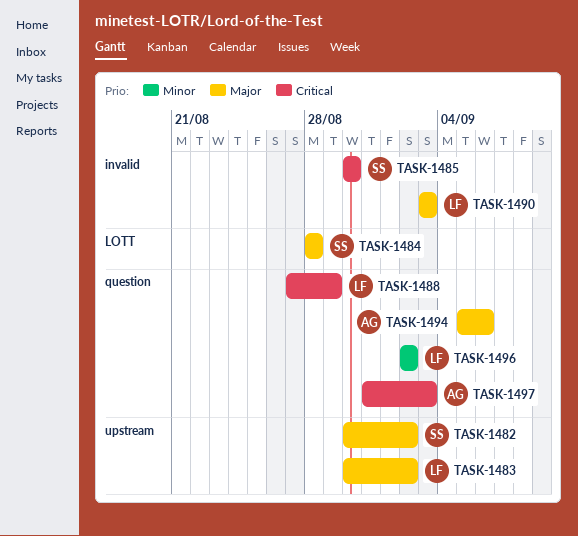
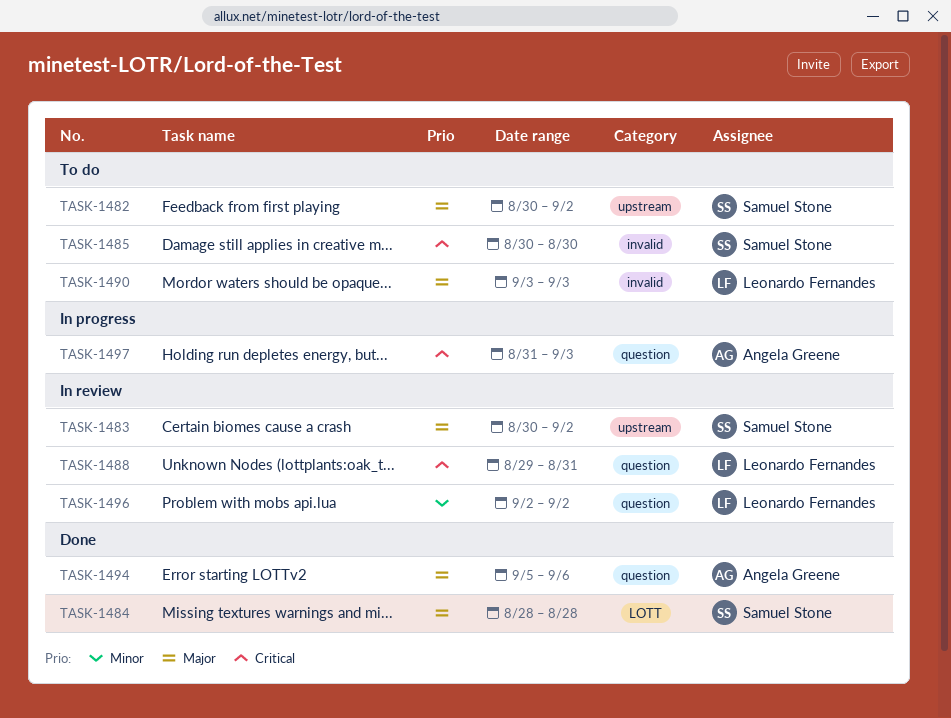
TASK-1483, owner: Leonardo Fernandes -> Samuel Stone
TASK-1488, start: Aug 27 -> Aug 29
TASK-1488, due: Aug 29 -> Aug 31

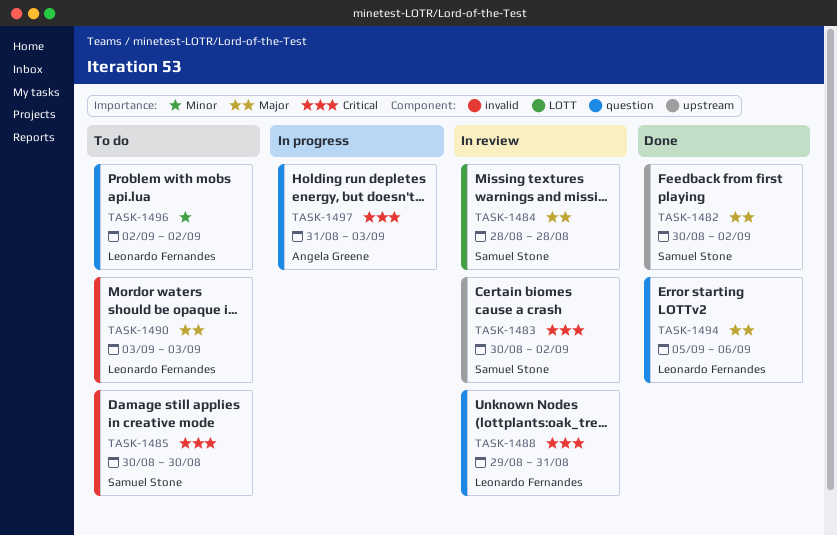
TASK-1482, status: To do -> Done
TASK-1483, priority: Major -> Critical
TASK-1484, status: Done -> In review
TASK-1494, owner: Angela Greene -> Leonardo Fernandes
TASK-1496, status: In review -> To do

